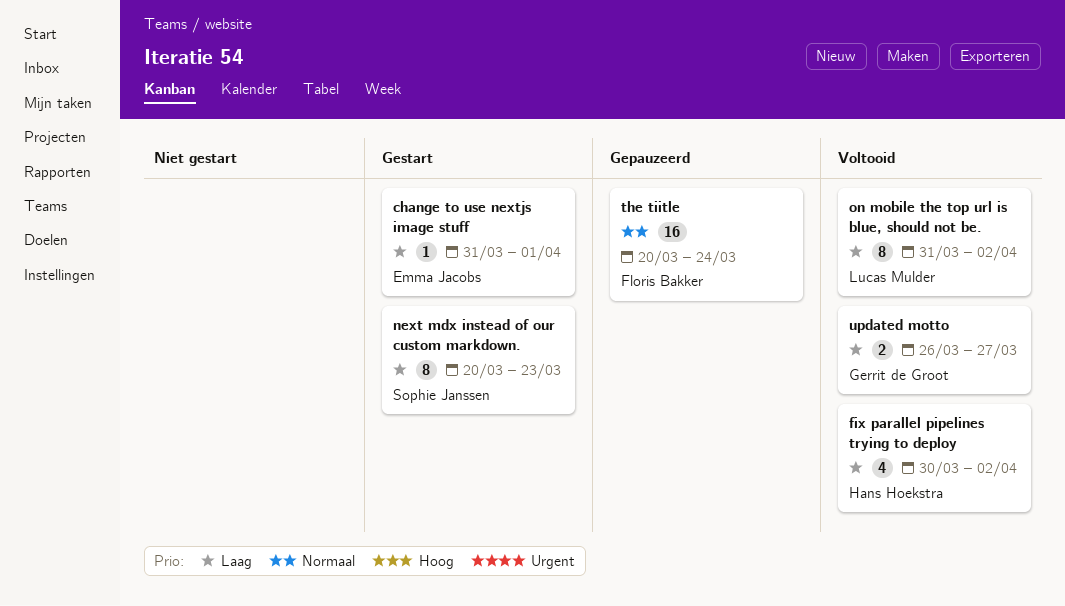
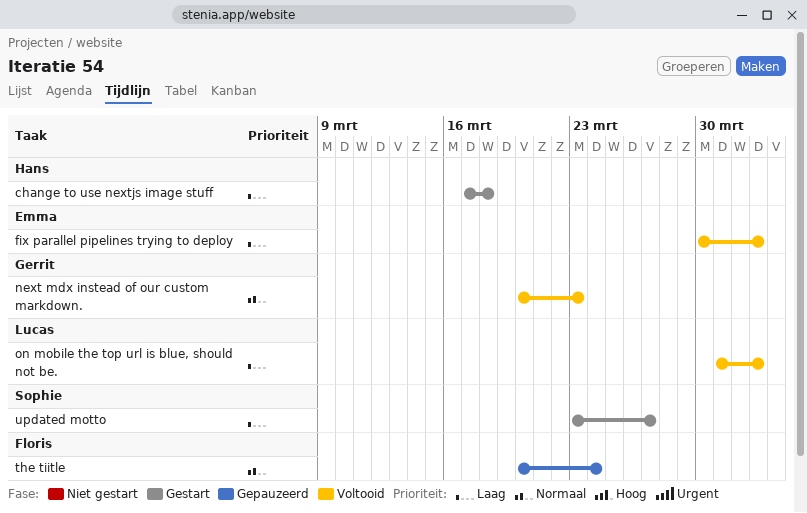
change to use nextjs image stuff, owner: Emma Jacobs -> Hans Hoekstra
change to use nextjs image stuff, start: Mar 31 -> Mar 17
change to use nextjs image stuff, due: Apr 1 -> Mar 18
fix parallel pipelines trying to deploy, owner: Hans Hoekstra -> Emma Jacobs
next mdx instead of our custom markdown., status: Gestart -> Voltooid
next mdx instead of our custom markdown., owner: Sophie Janssen -> Gerrit de Groot
next mdx instead of our custom markdown., priority: Laag -> Normaal
updated motto, status: Voltooid -> Gestart
updated motto, owner: Gerrit de Groot -> Sophie Janssen
updated motto, start: Mar 26 -> Mar 23

